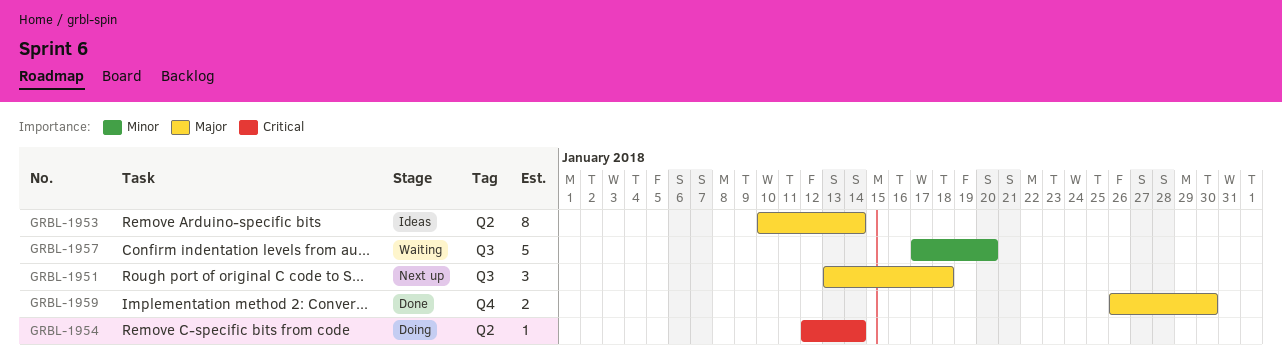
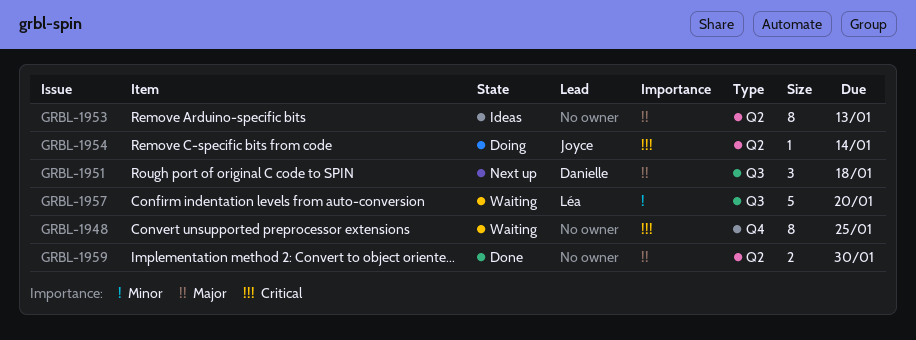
GRBL-1948: none -> present
GRBL-1953, due: Jan 14 -> Jan 13
GRBL-1959, label: Q4 -> Q2

